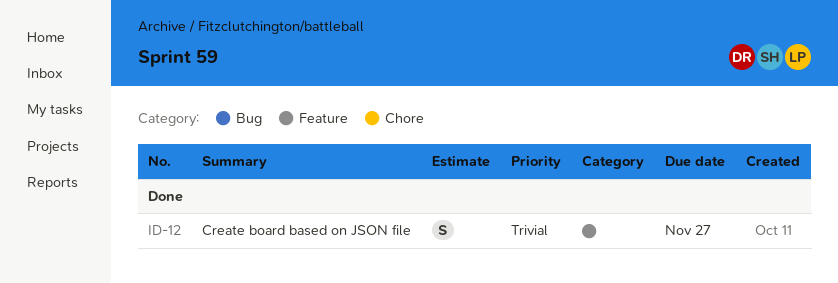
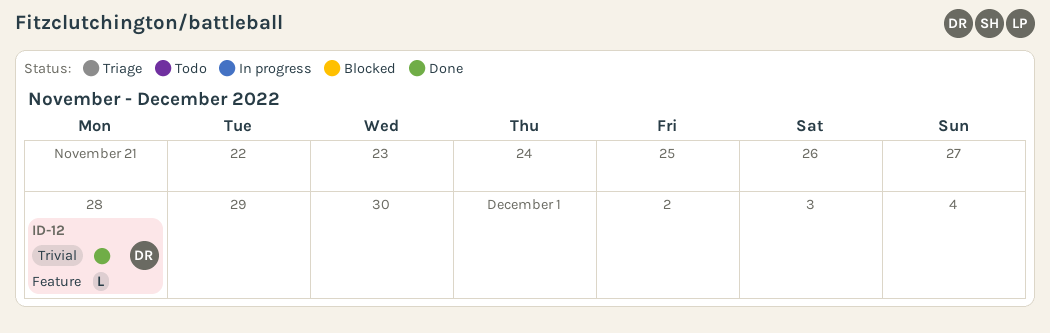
ID-12, estimate: S -> L
ID-12, due: Nov 27 -> Nov 28

